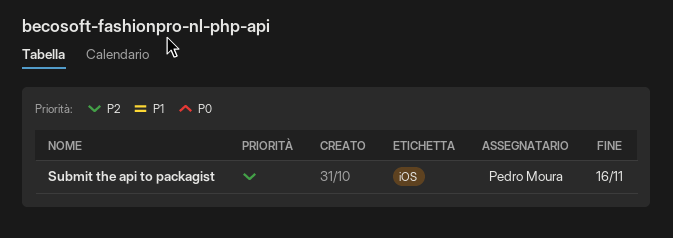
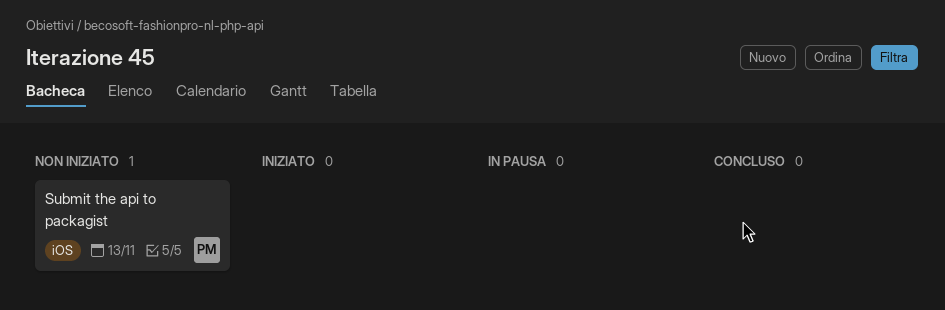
Submit the api to packagist, due: Nov 16 -> Nov 13

